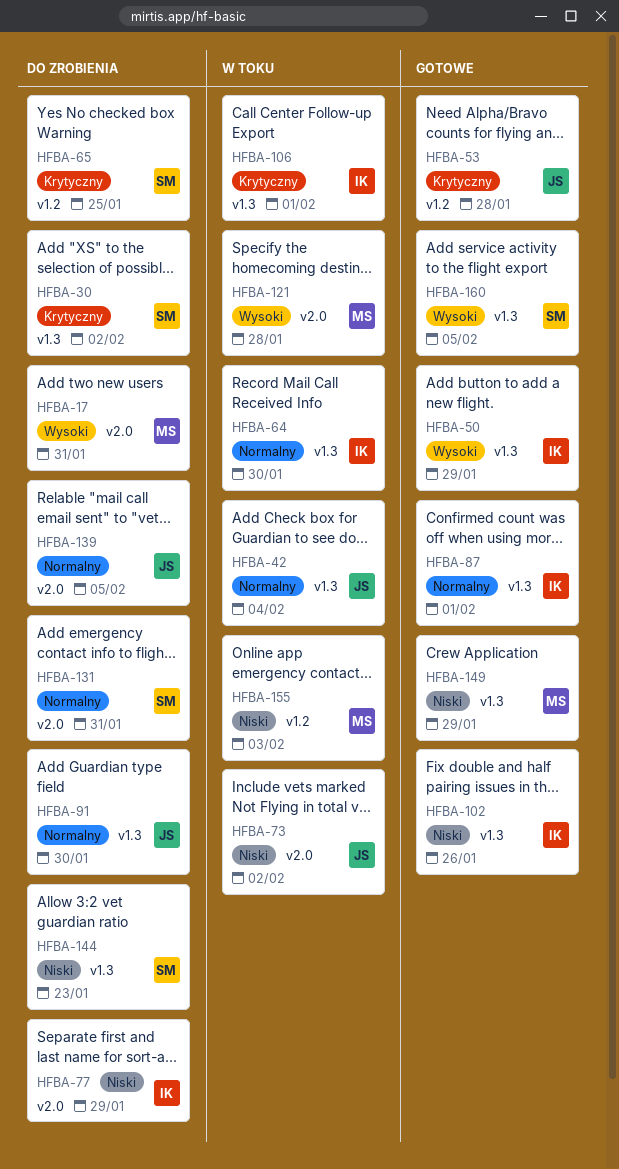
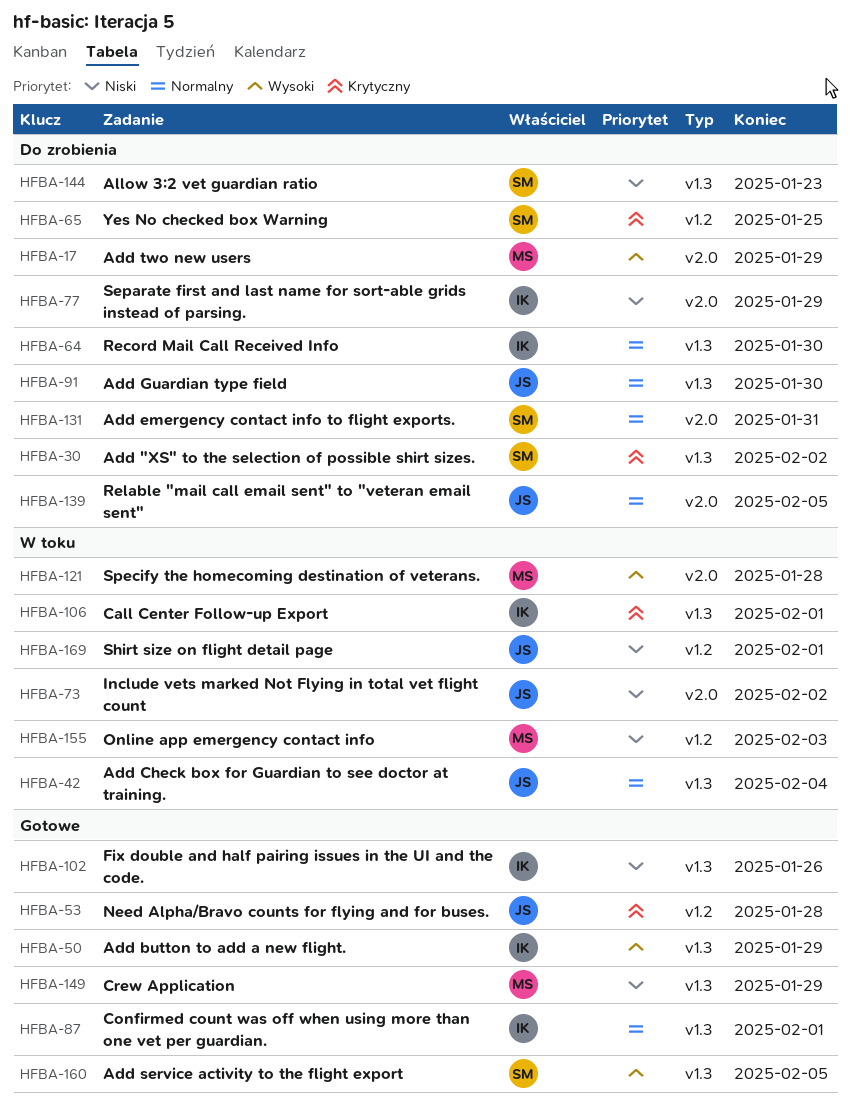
HFBA-17, due: Jan 31 -> Jan 29
HFBA-64, status: W toku -> Do zrobienia
HFBA-169: none -> present

